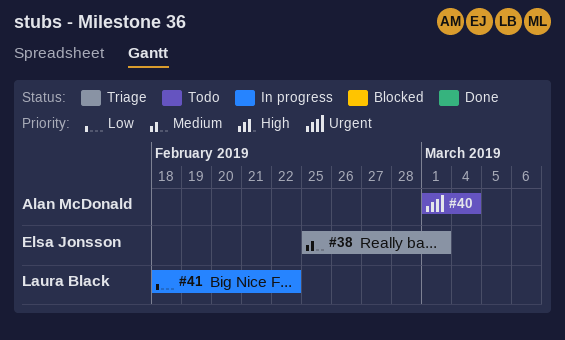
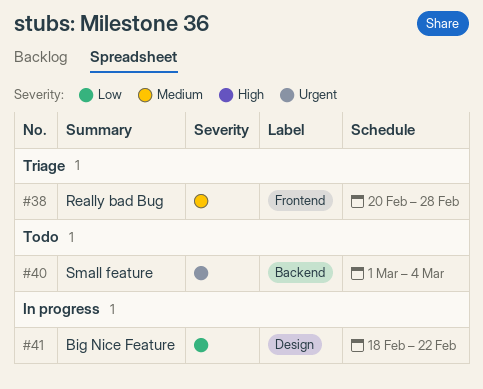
#38, start: Feb 25 -> Feb 20
#38, due: Mar 1 -> Feb 28

